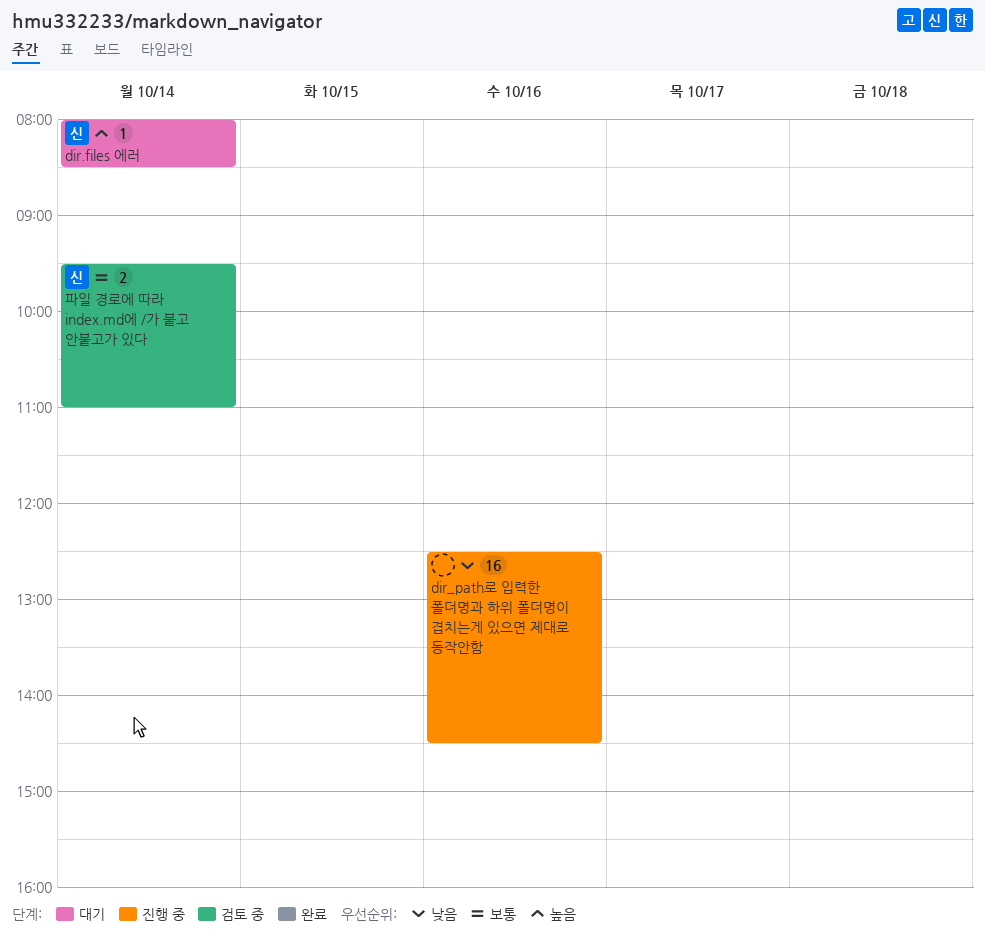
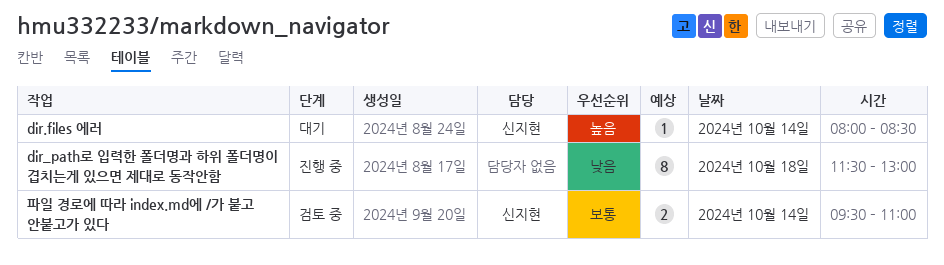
dir_path로 입력한 폴더명과 하위 폴더명이 겹치는게 있으면 제대로 동작안함, estimate: 16 -> 8
dir_path로 입력한 폴더명과 하위 폴더명이 겹치는게 있으면 제대로 동작안함, day: Oct 16 -> Oct 18
dir_path로 입력한 폴더명과 하위 폴더명이 겹치는게 있으면 제대로 동작안함, begins: 12:30 -> 11:30
dir_path로 입력한 폴더명과 하위 폴더명이 겹치는게 있으면 제대로 동작안함, ends: 14:30 -> 13:00

